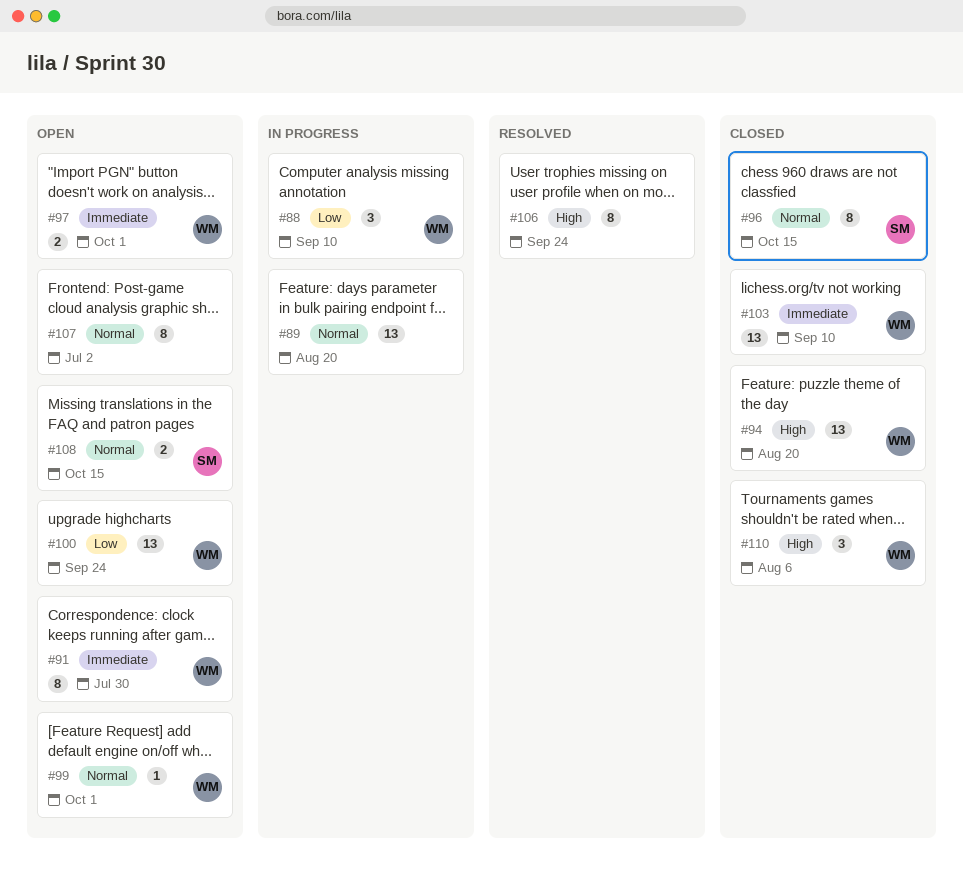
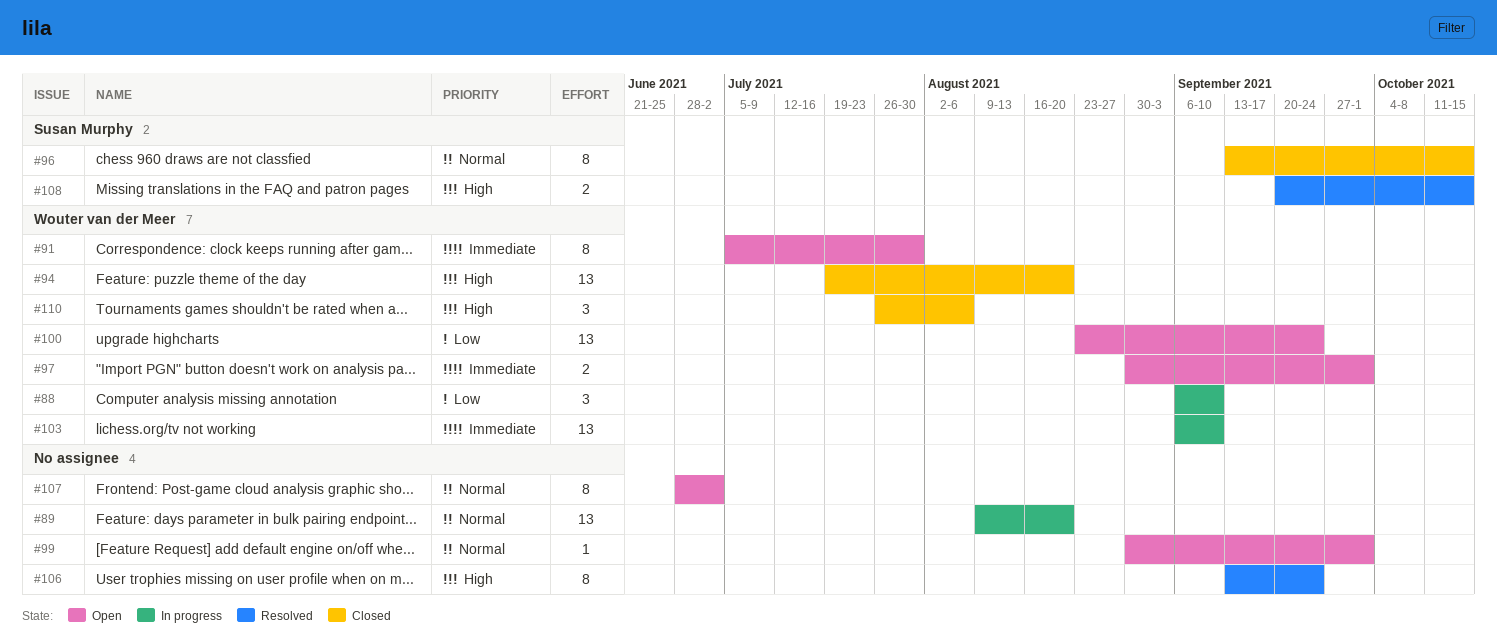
#99, owner: Wouter van der Meer -> none
#103, status: Closed -> In progress
#108, status: Open -> Resolved
#108, priority: Normal -> High

